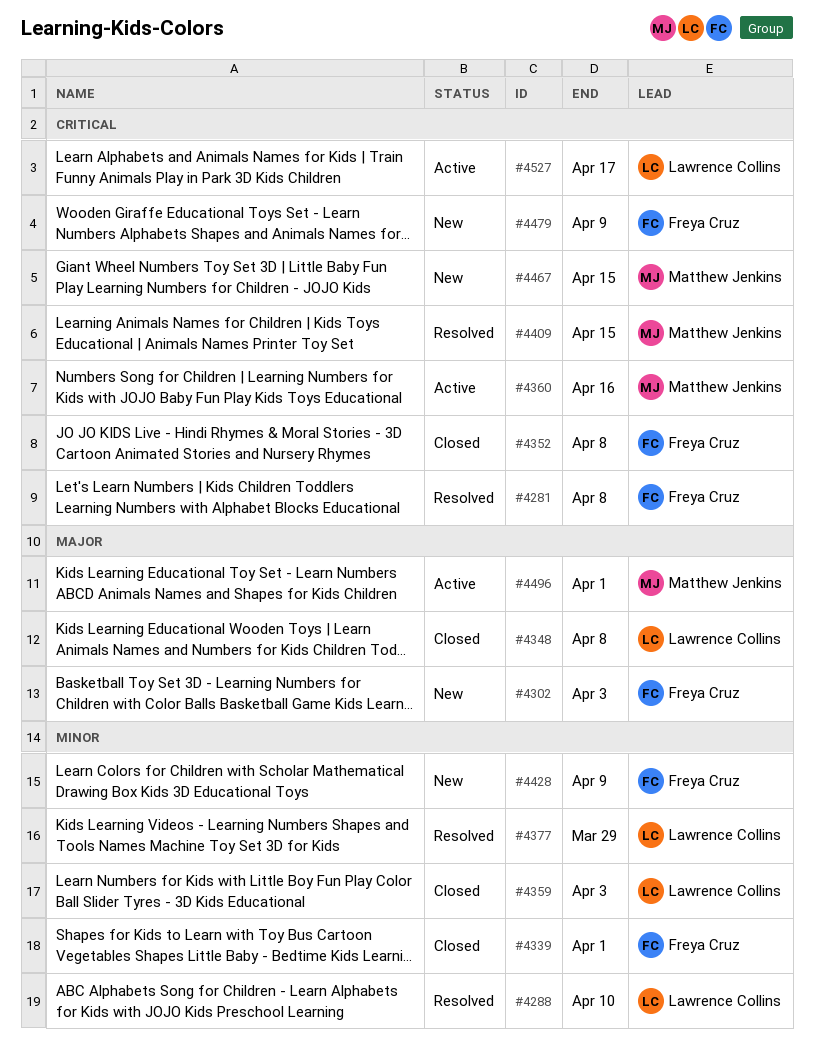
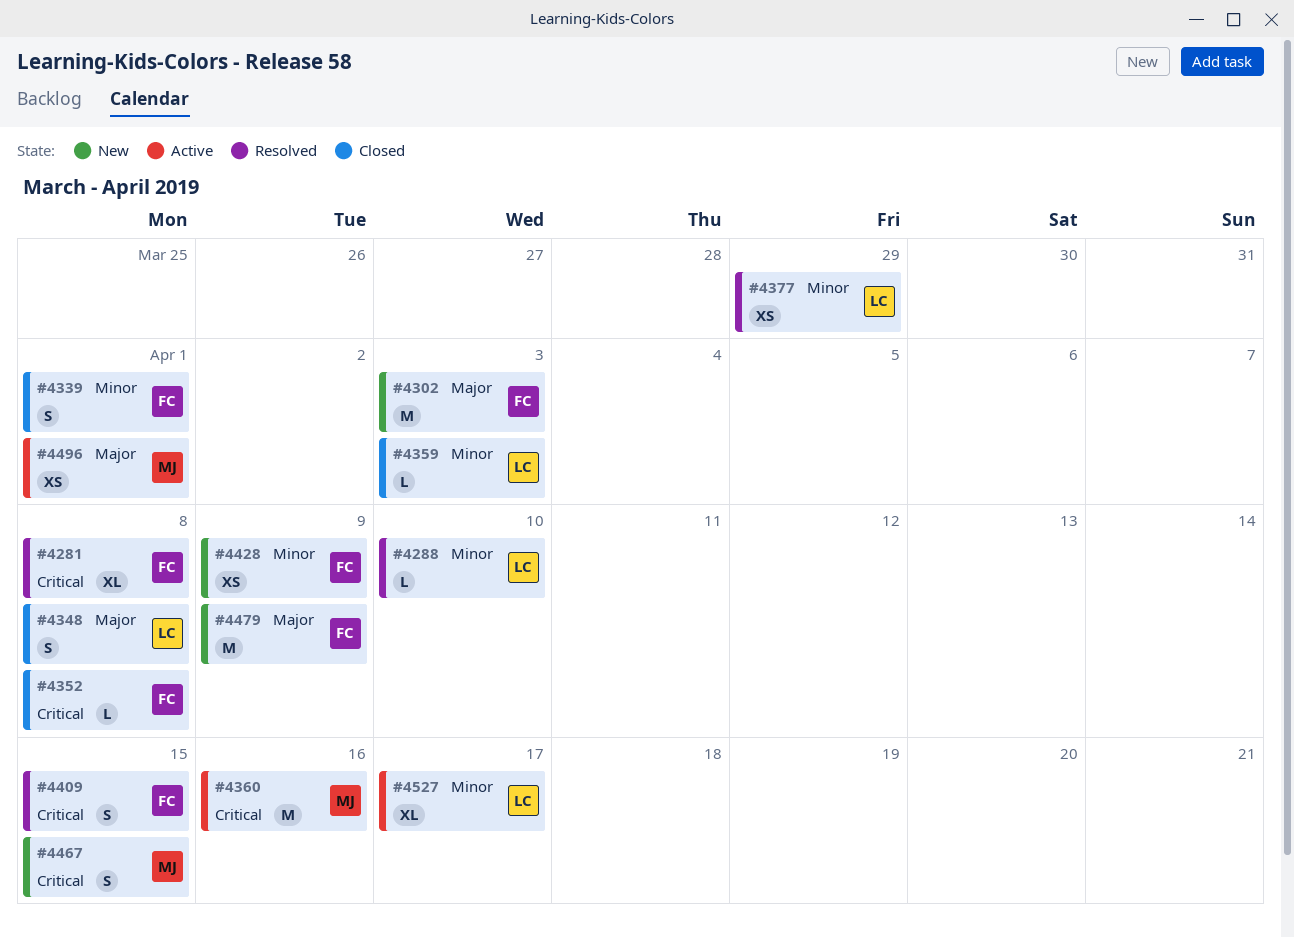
#4409, owner: Matthew Jenkins -> Freya Cruz
#4479, priority: Critical -> Major
#4527, priority: Critical -> Minor

